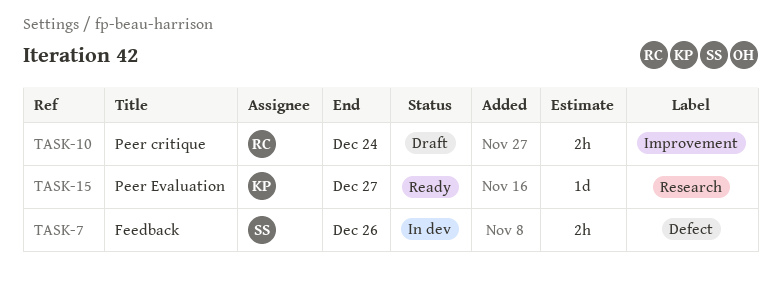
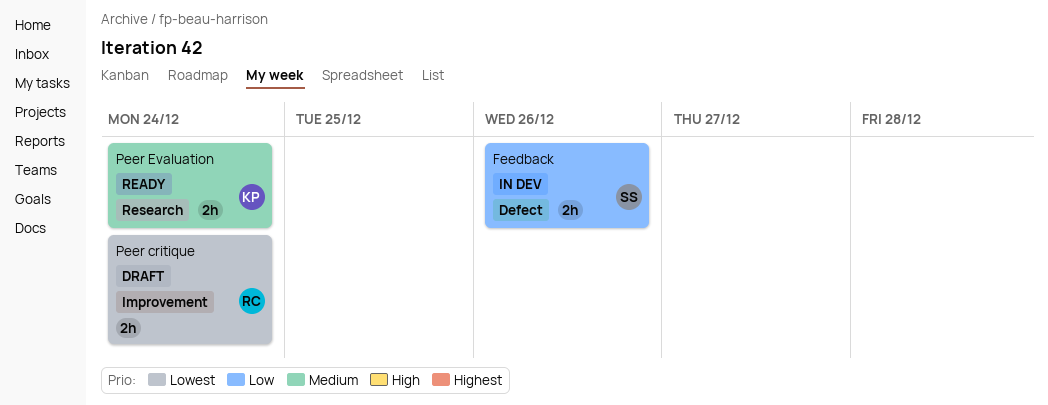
Peer Evaluation, estimate: 1d -> 2h
Peer Evaluation, due: Dec 27 -> Dec 24

